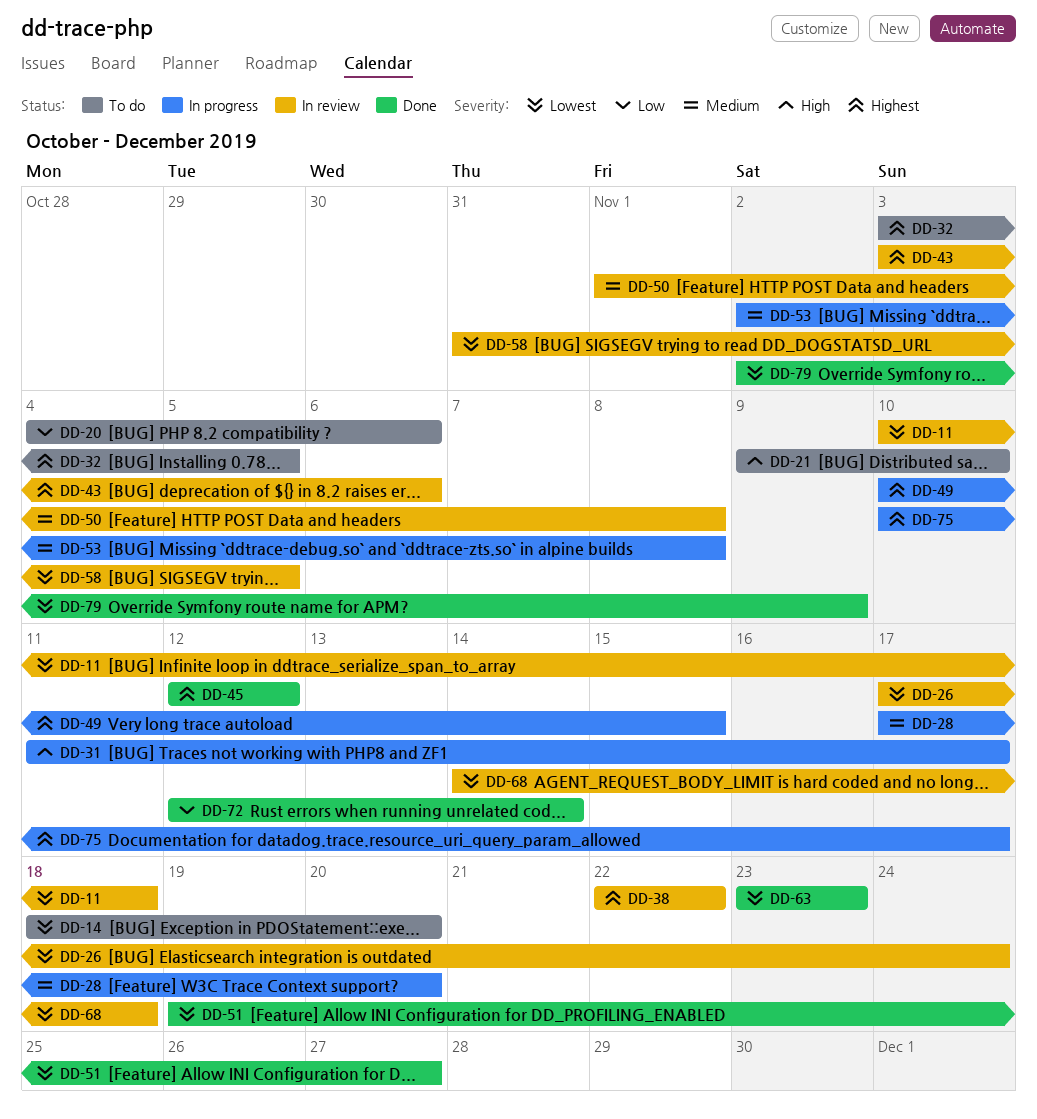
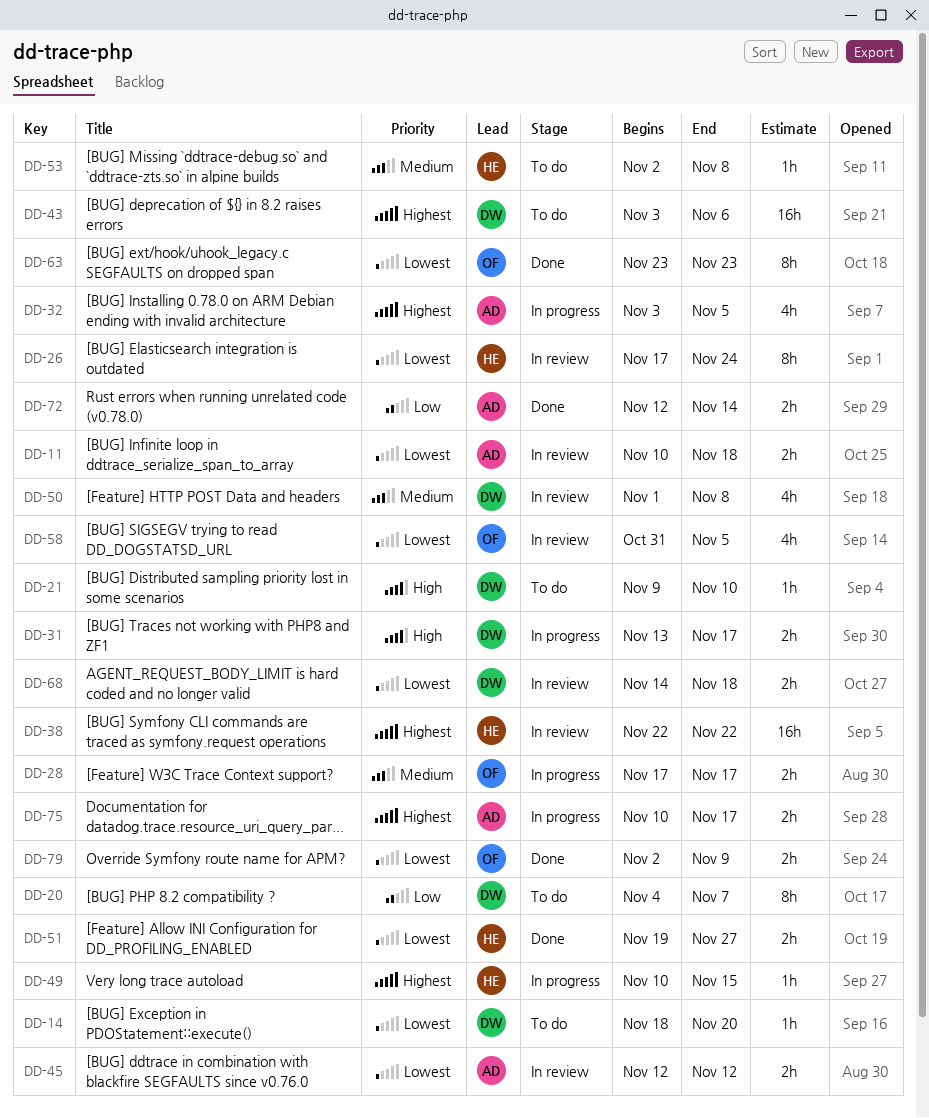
DD-20, due: Nov 6 -> Nov 7
DD-28, due: Nov 20 -> Nov 17
DD-31, start: Nov 11 -> Nov 13
DD-32, status: To do -> In progress
DD-43, status: In review -> To do
DD-45, status: Done -> In review
DD-45, priority: Highest -> Lowest
DD-53, status: In progress -> To do

